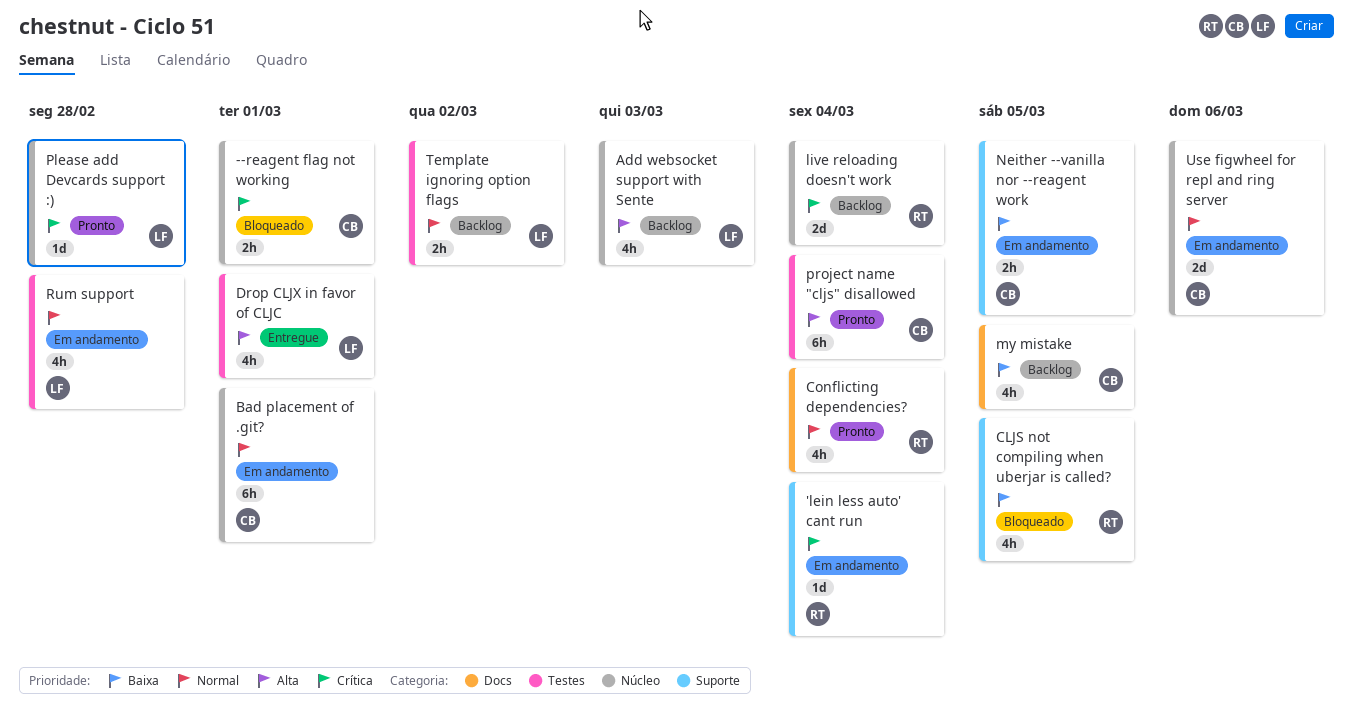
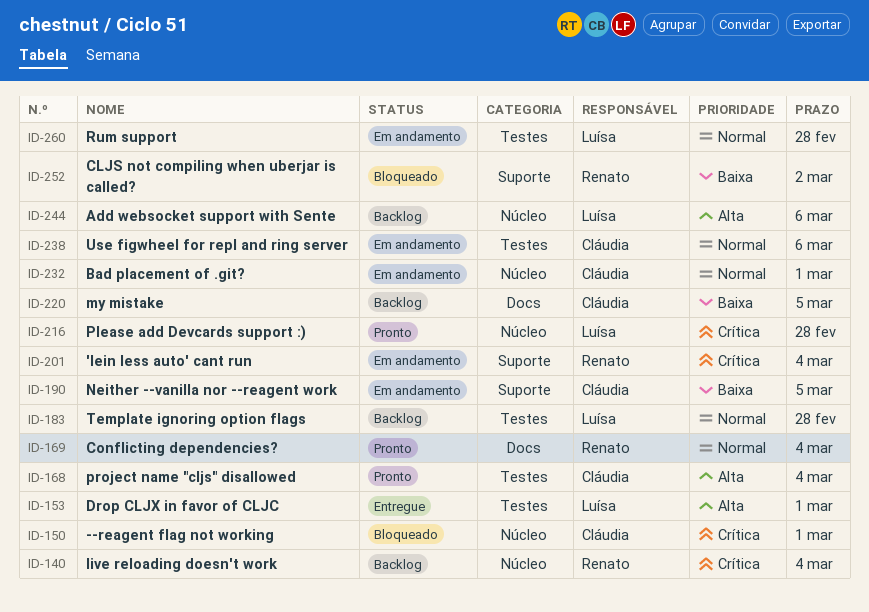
Add websocket support with Sente, due: Mar 3 -> Mar 6
CLJS not compiling when uberjar is called?, due: Mar 5 -> Mar 2
Template ignoring option flags, due: Mar 2 -> Feb 28
Use figwheel for repl and ring server, label: Núcleo -> Testes

